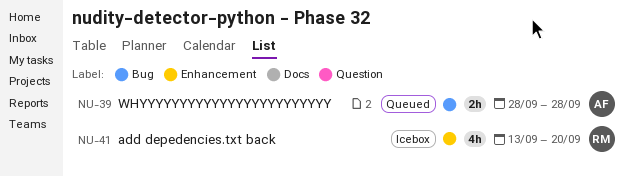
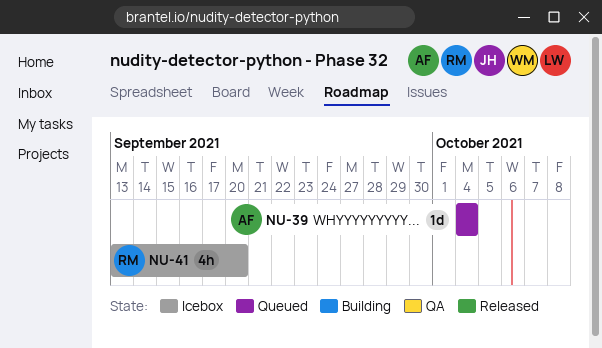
NU-39, estimate: 2h -> 1d
NU-39, start: Sep 28 -> Oct 4
NU-39, due: Sep 28 -> Oct 4

